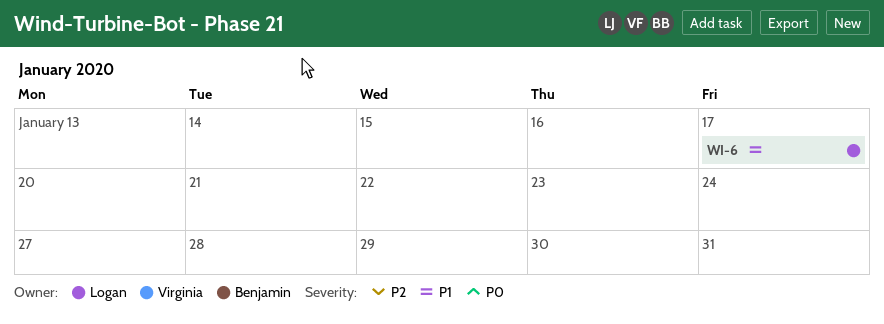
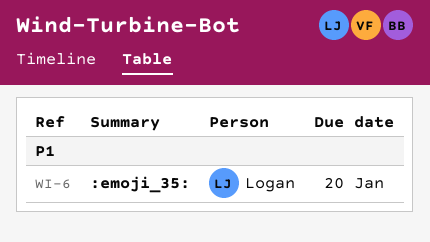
WI-6, due: Jan 17 -> Jan 20

